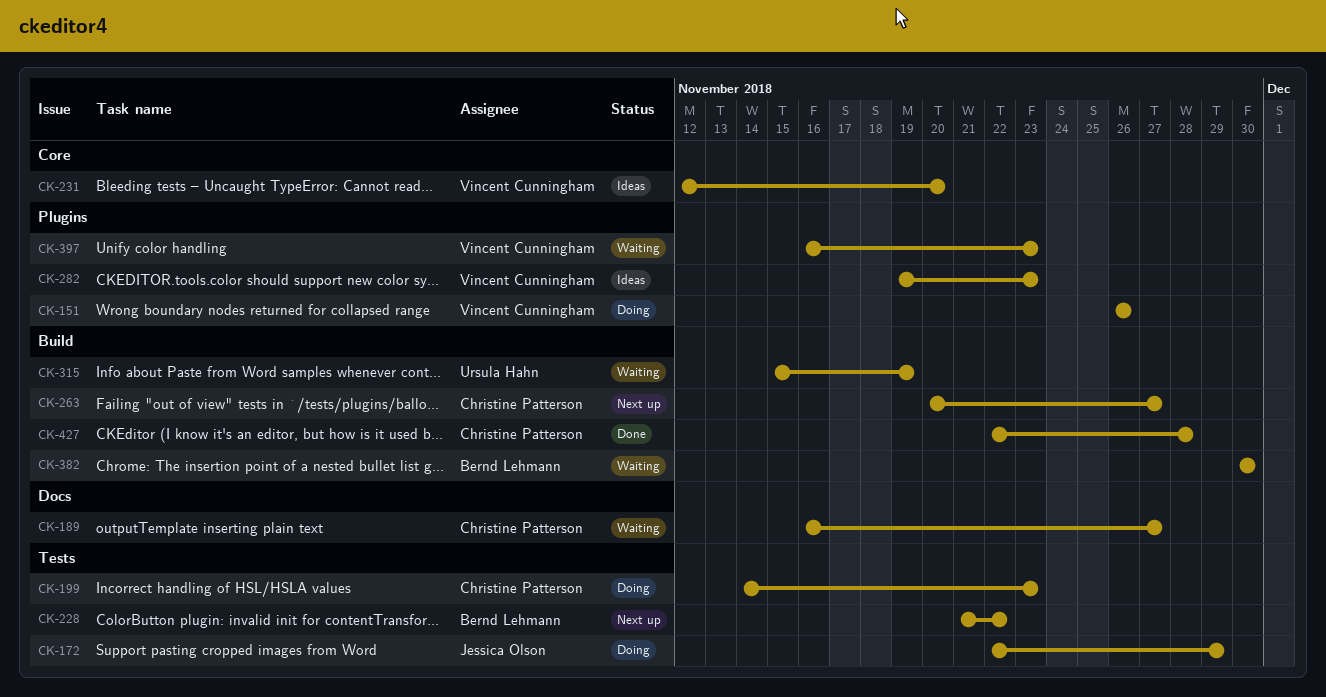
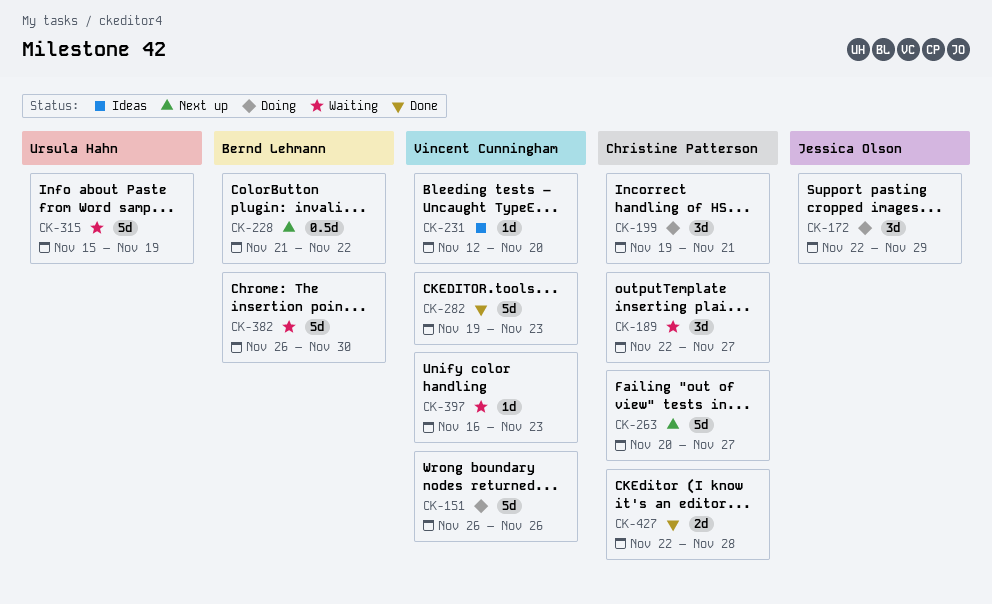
CK-189, start: Nov 16 -> Nov 22
CK-199, start: Nov 14 -> Nov 19
CK-199, due: Nov 23 -> Nov 21
CK-282, status: Ideas -> Done
CK-382, start: Nov 30 -> Nov 26

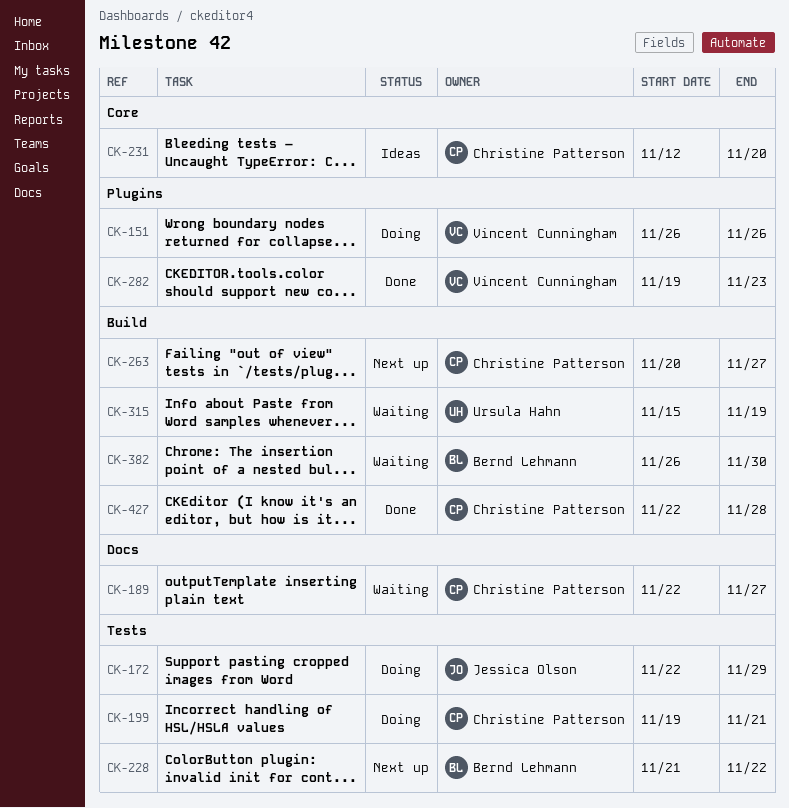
CK-231, owner: Vincent Cunningham -> Christine Patterson
CK-397: present -> none

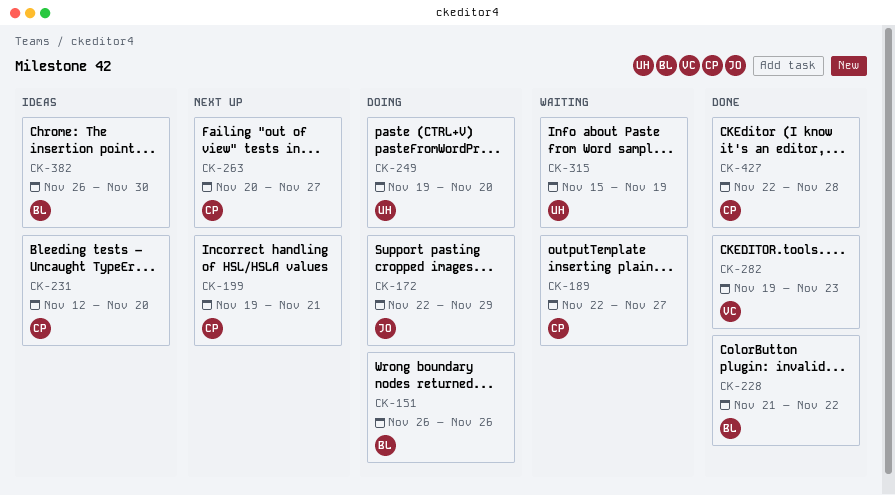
CK-151, owner: Vincent Cunningham -> Bernd Lehmann
CK-199, status: Doing -> Next up
CK-228, status: Next up -> Done
CK-249: none -> present
CK-382, status: Waiting -> Ideas

